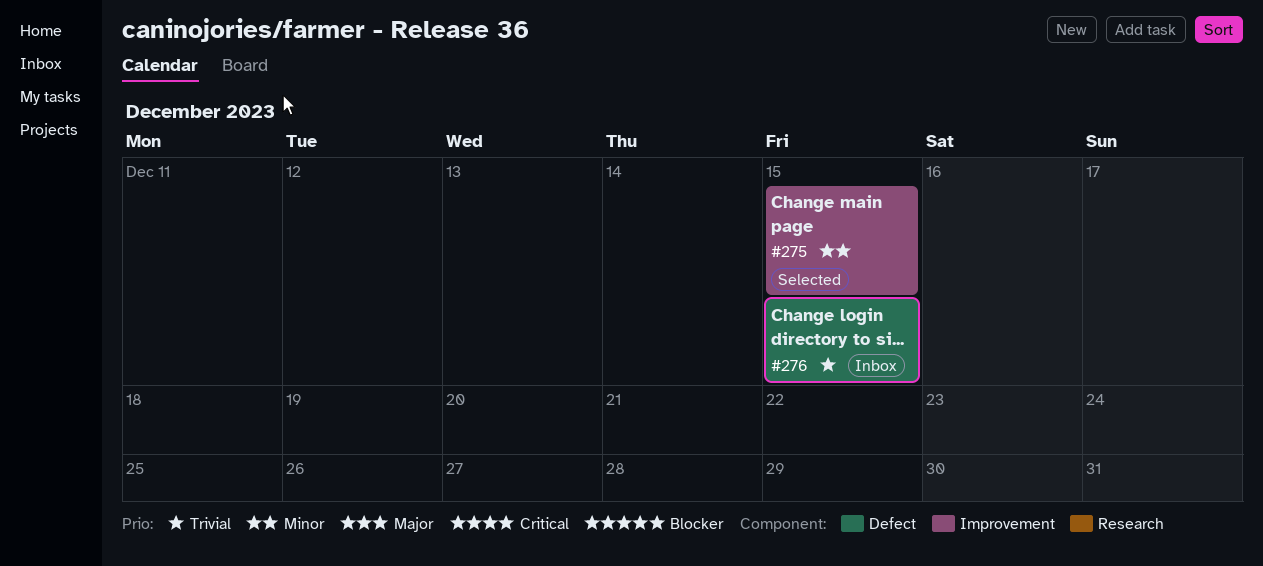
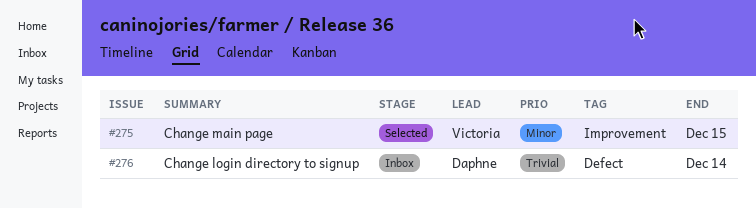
#276, due: Dec 15 -> Dec 14

